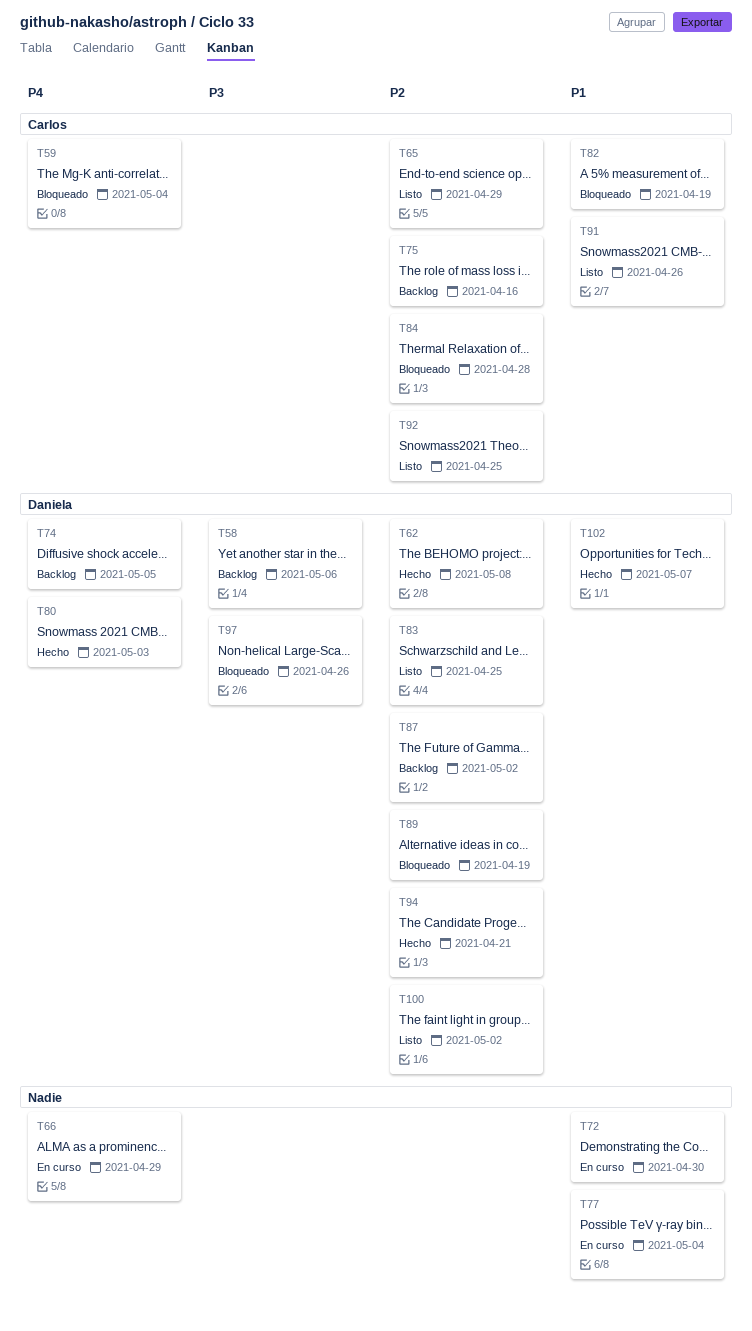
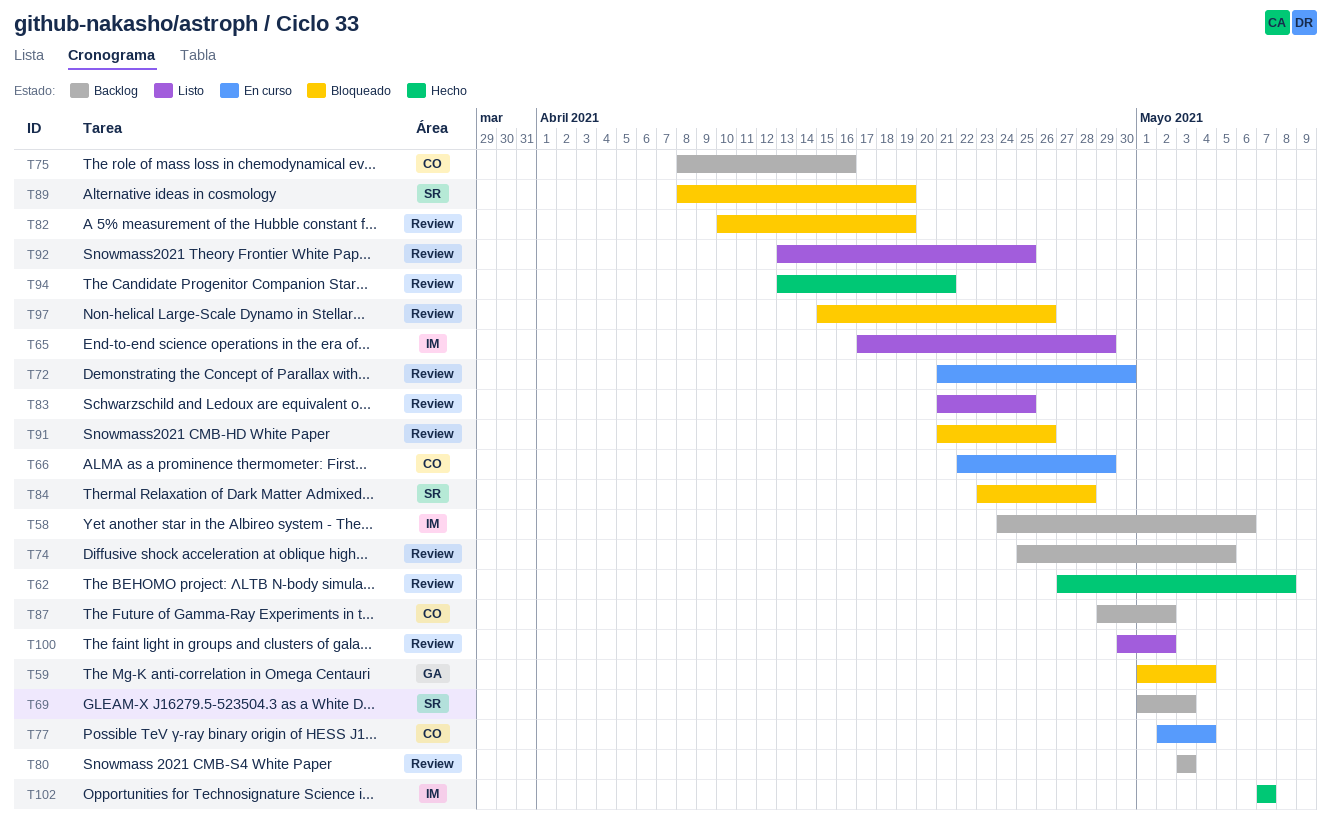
T69: none -> present
T80, status: Hecho -> Backlog
T91, status: Listo -> Bloqueado

